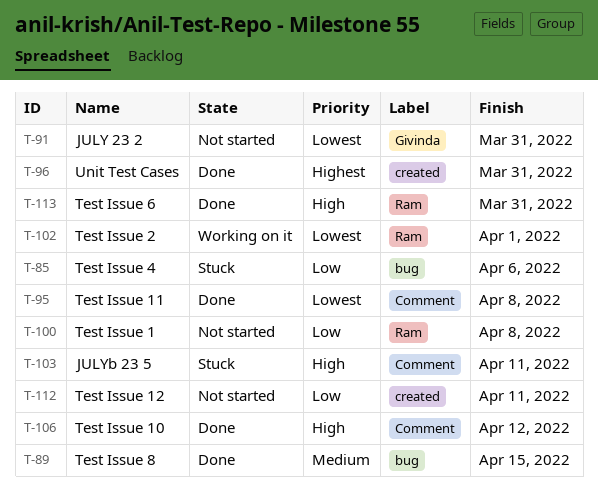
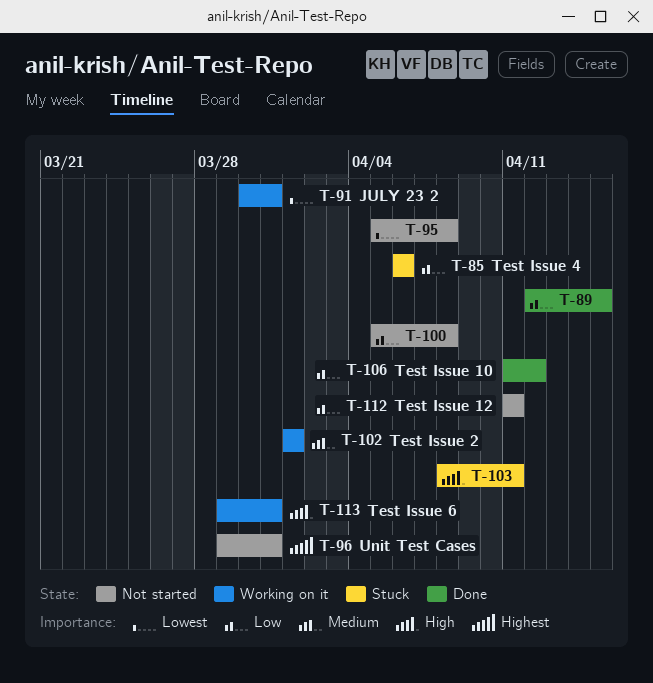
T-89, priority: Medium -> Low
T-91, status: Not started -> Working on it
T-95, status: Done -> Not started
T-96, status: Done -> Not started
T-102, priority: Lowest -> Medium
T-106, priority: High -> Low
T-113, status: Done -> Working on it

